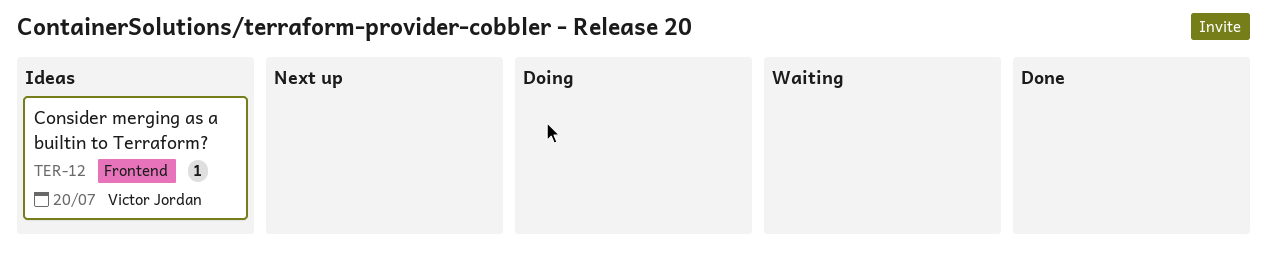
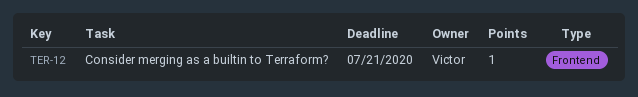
TER-12, due: Jul 20 -> Jul 21

